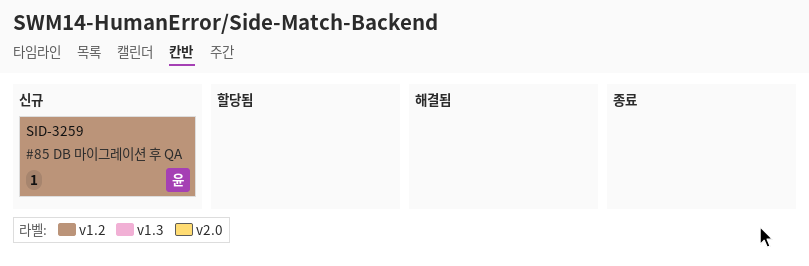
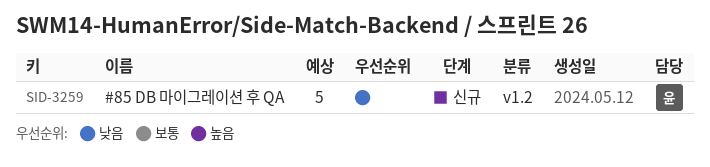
SID-3259, estimate: 1 -> 5

